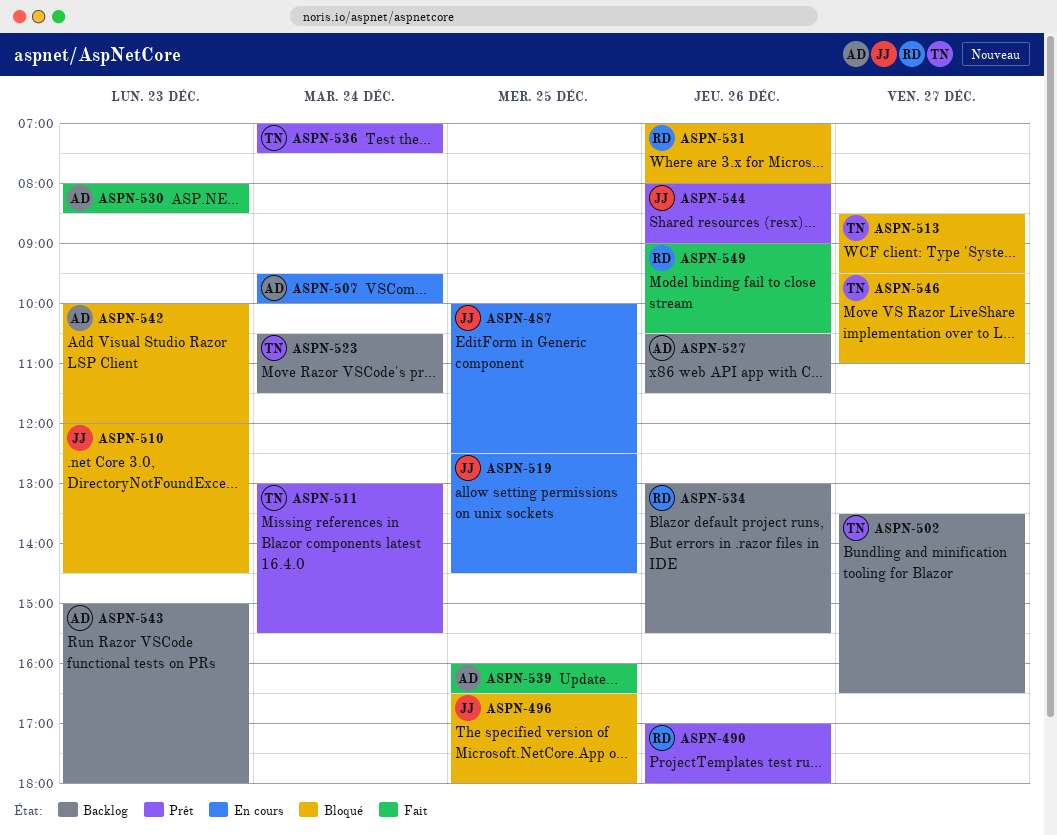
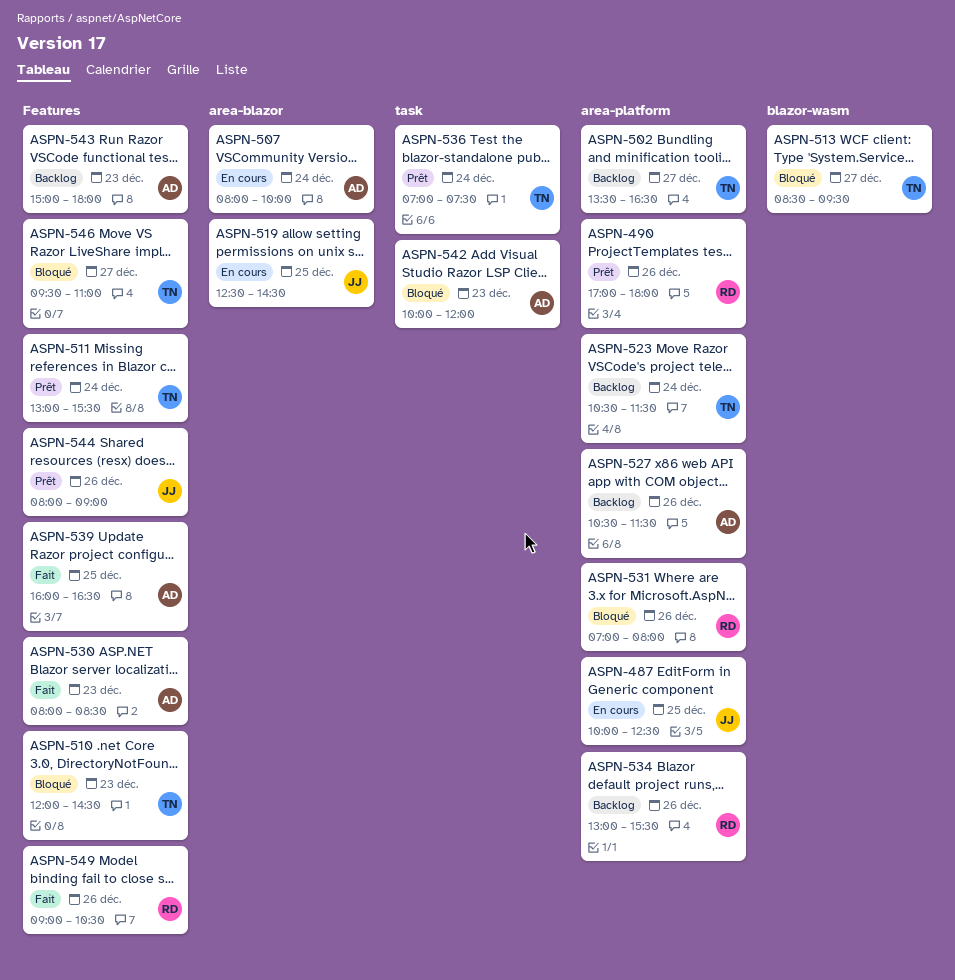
ASPN-496: present -> none
ASPN-507, begins: 09:30 -> 08:00
ASPN-510, owner: JJ -> TN

